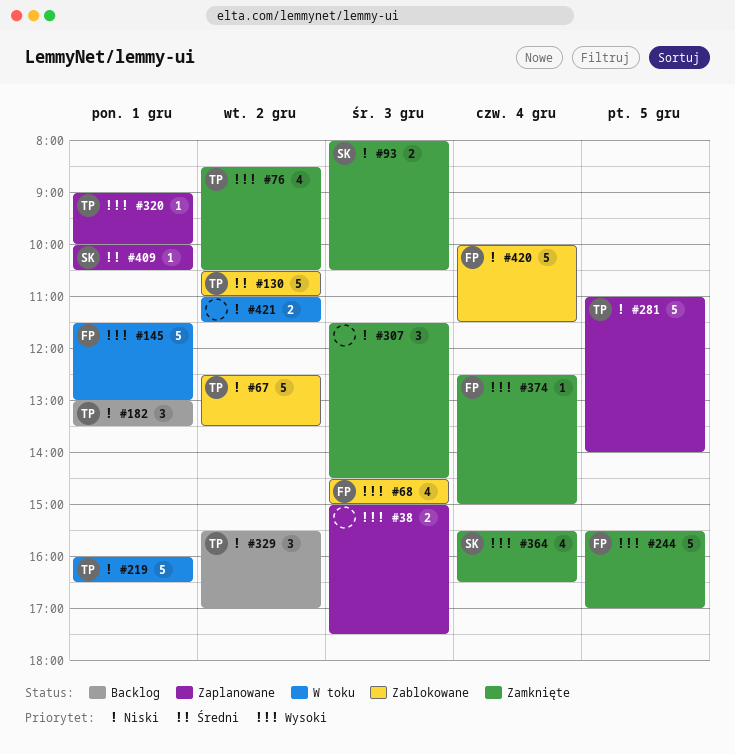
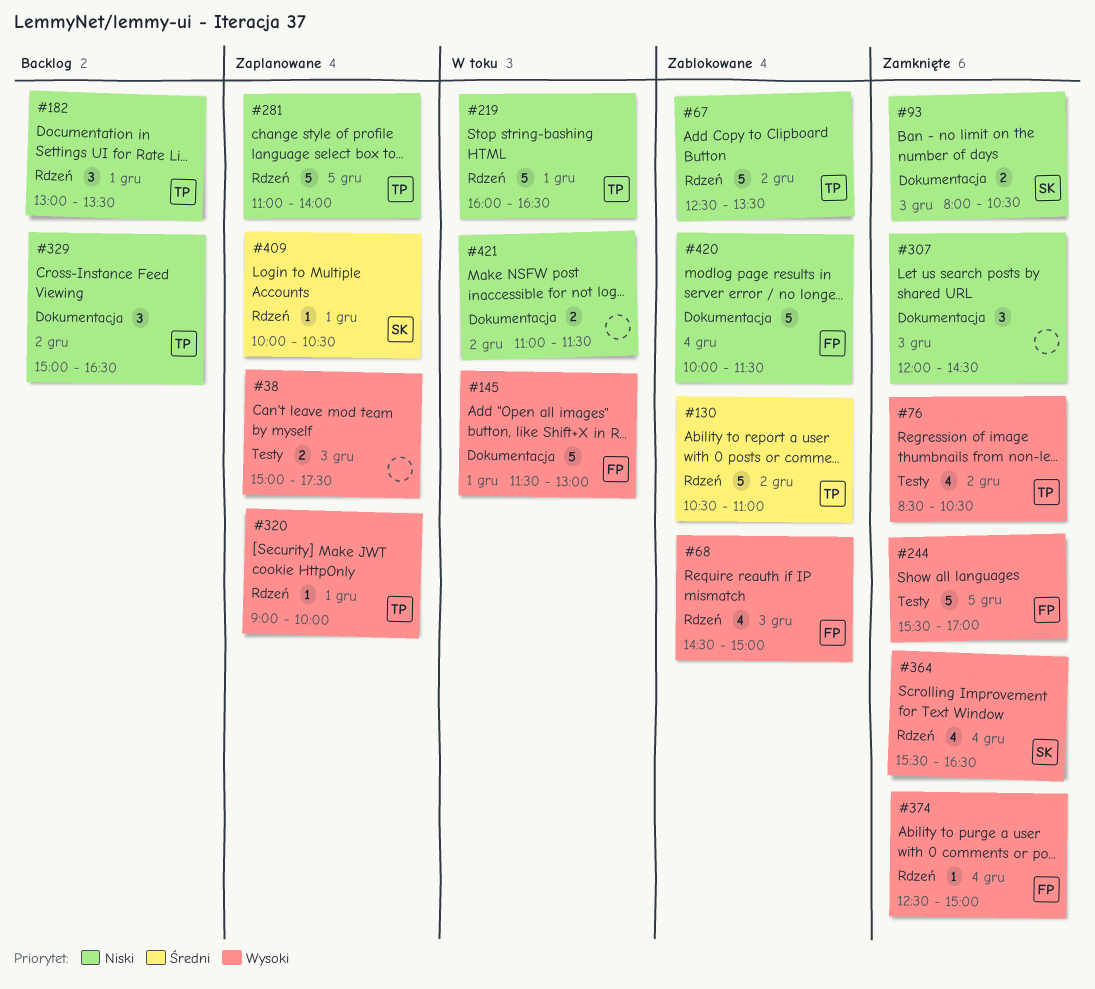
#307, begins: 11:30 -> 12:00
#329, begins: 15:30 -> 15:00
#329, ends: 17:00 -> 16:30

